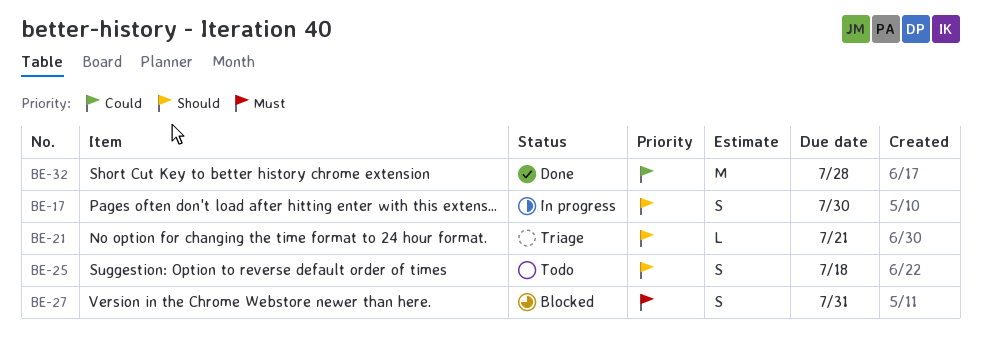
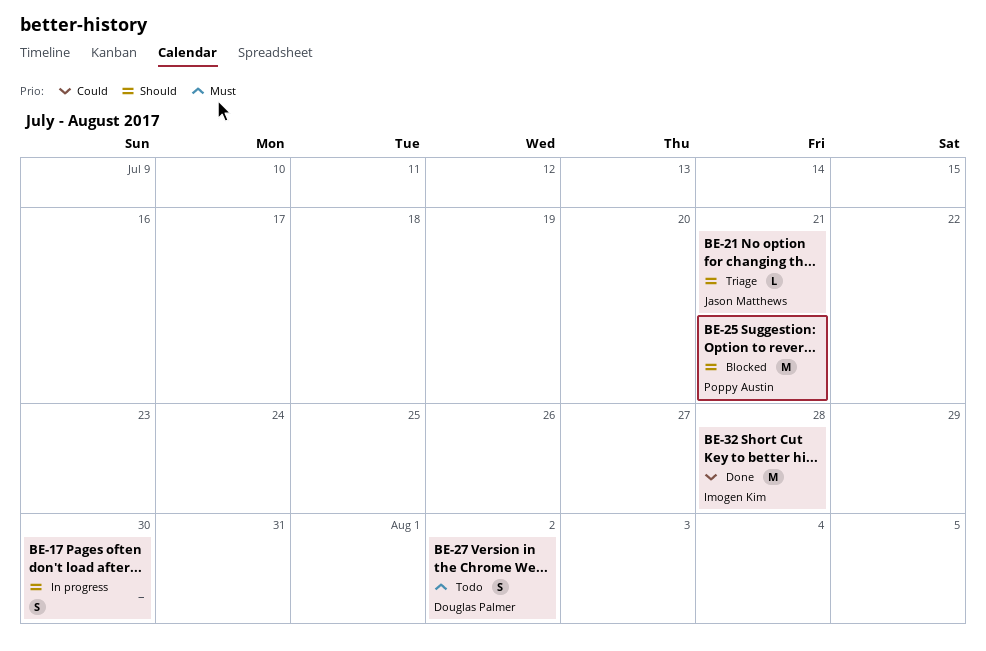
BE-25, status: Todo -> Blocked
BE-25, estimate: S -> M
BE-25, due: Jul 18 -> Jul 21
BE-27, status: Blocked -> Todo
BE-27, due: Jul 31 -> Aug 2

